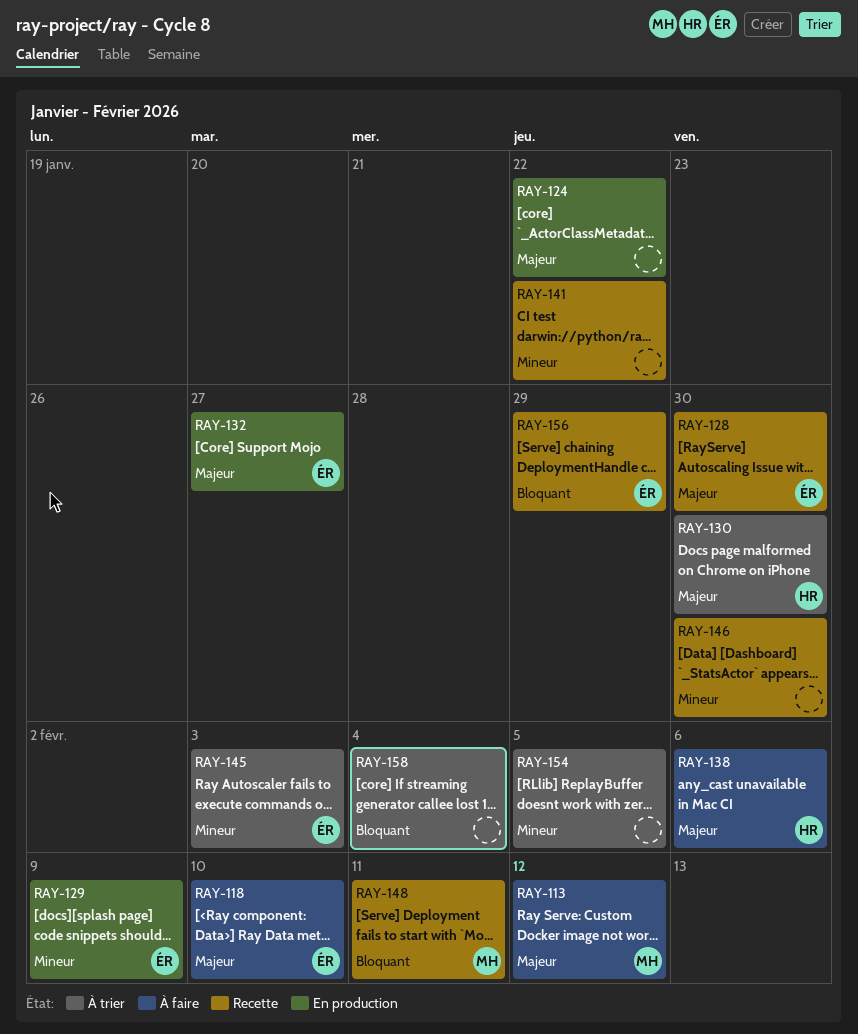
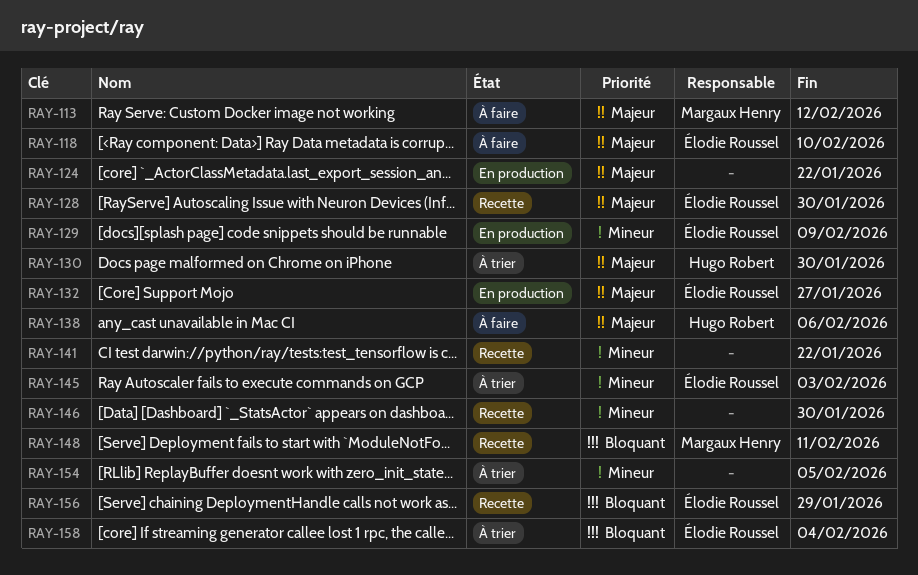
RAY-158, owner: none -> Élodie Roussel

